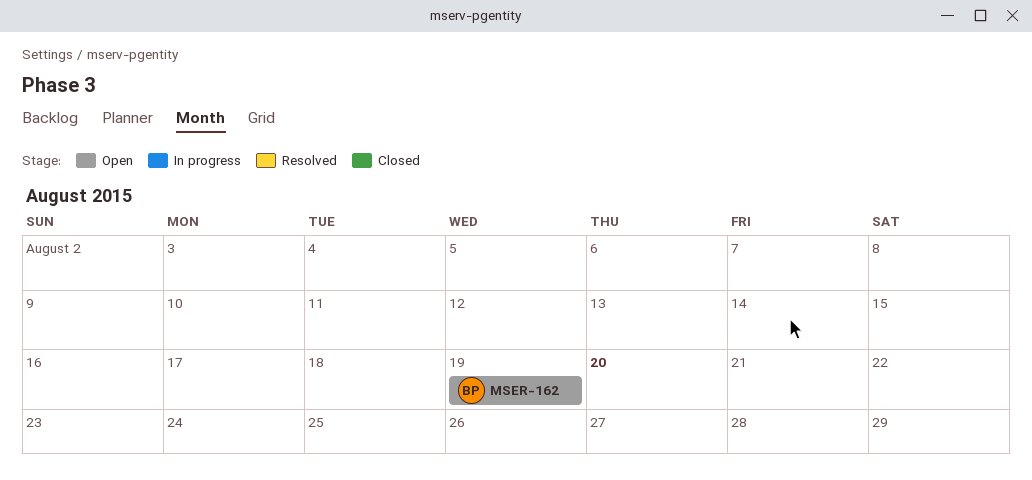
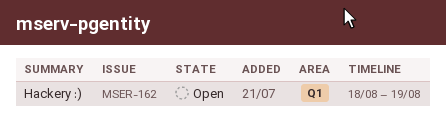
MSER-162, start: Aug 19 -> Aug 18

